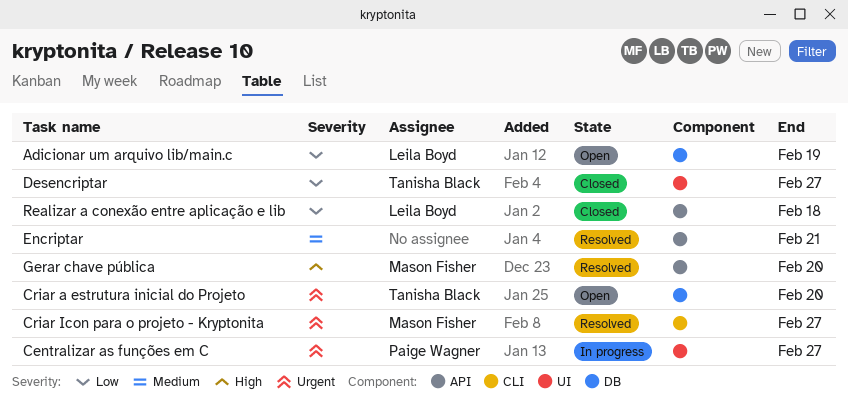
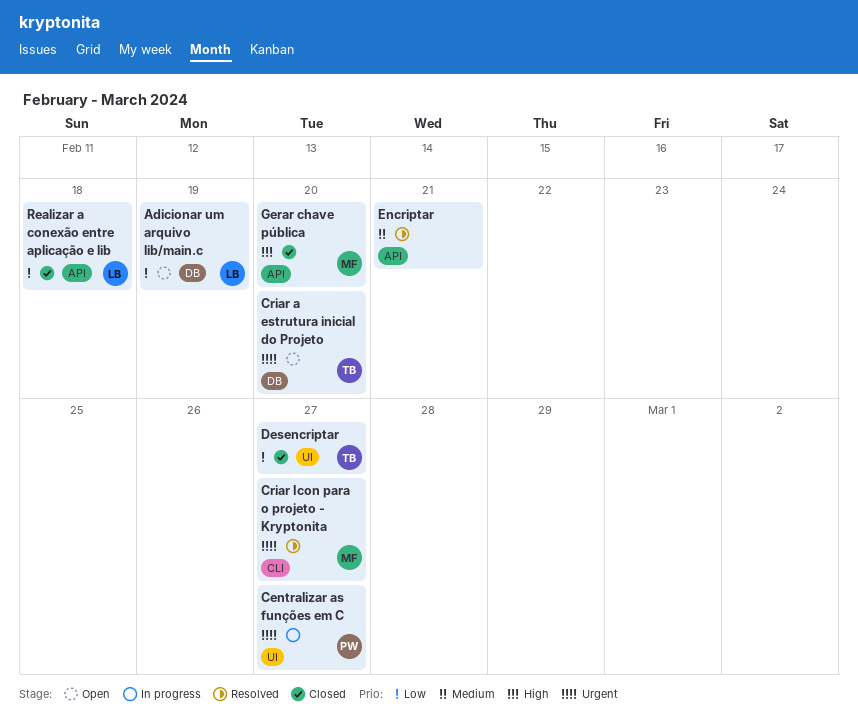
Gerar chave pública, status: Resolved -> Closed

